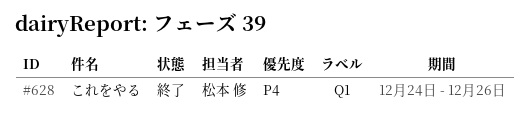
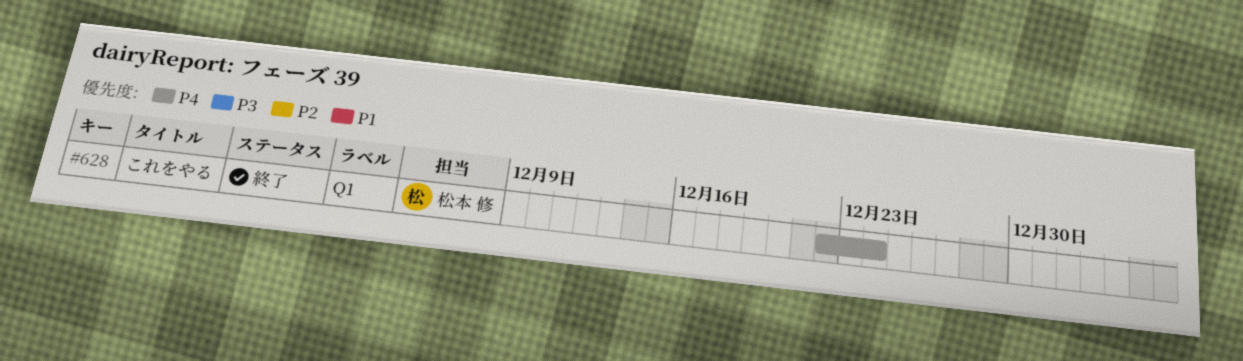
#628, start: Dec 24 -> Dec 22
#628, due: Dec 26 -> Dec 24

